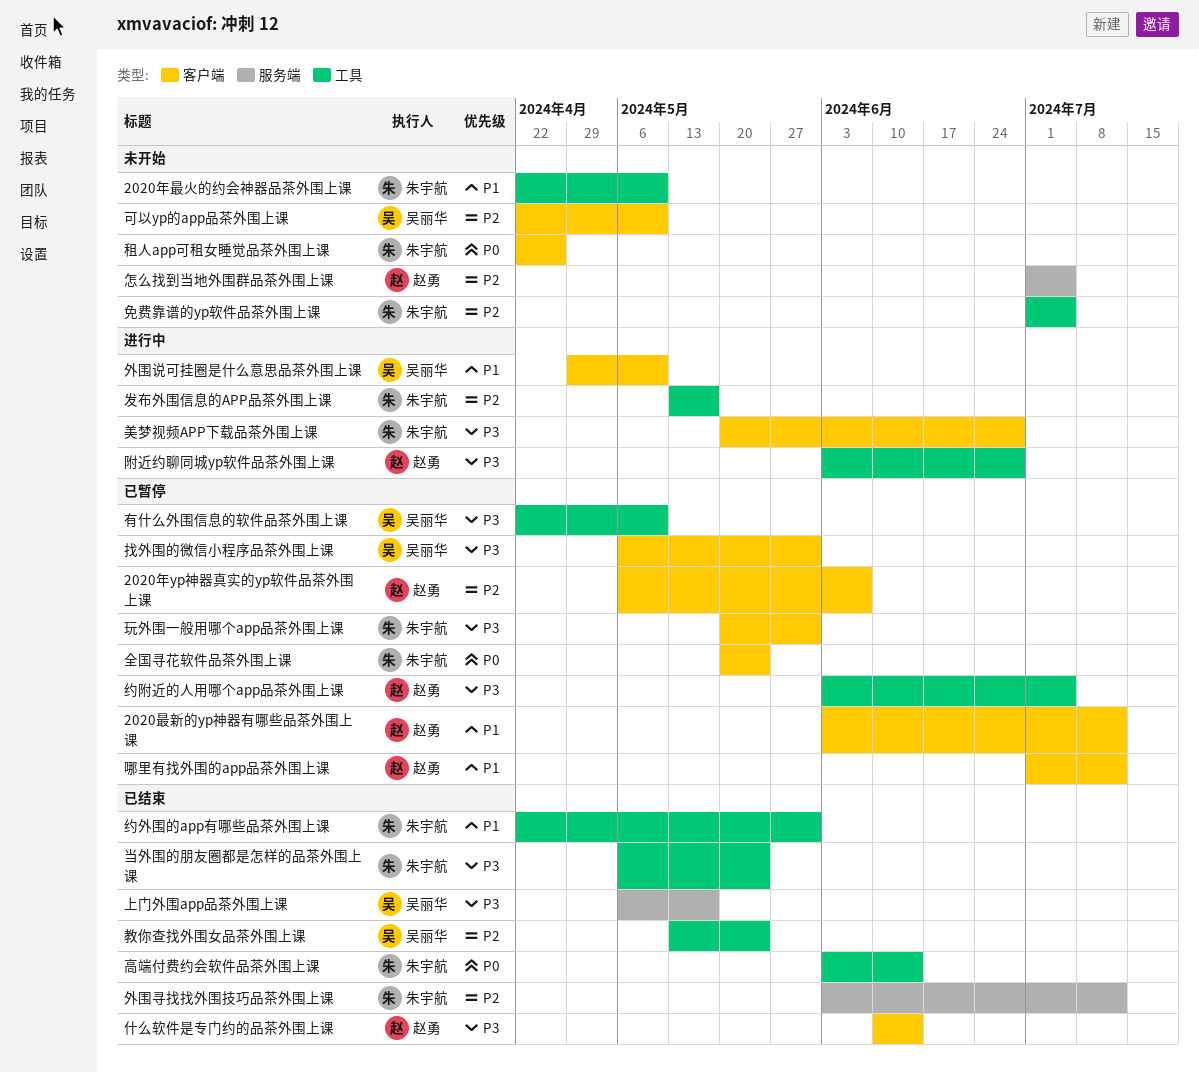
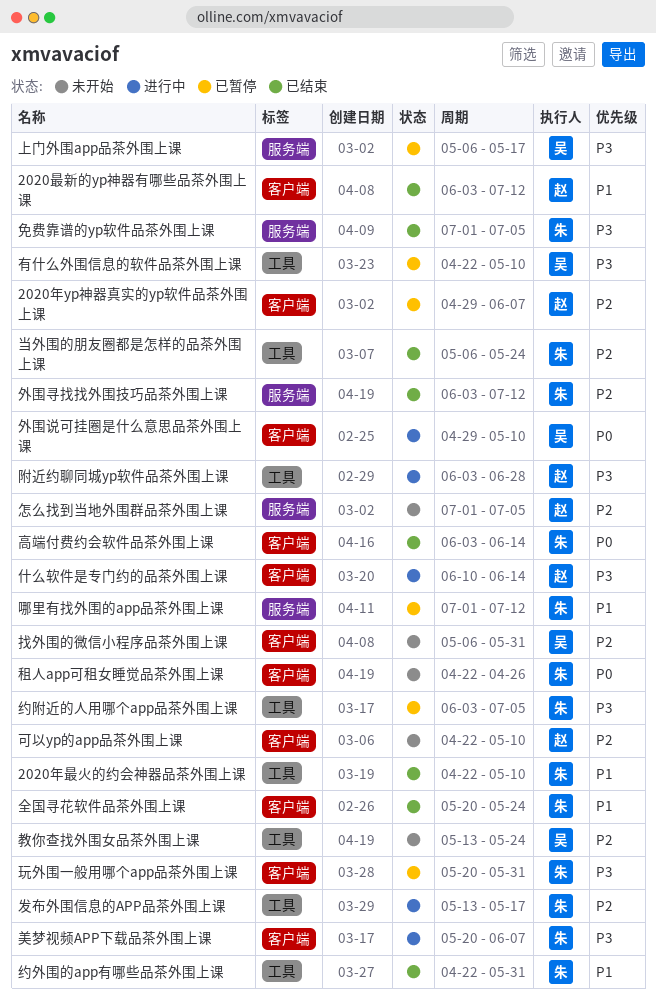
2020年yp神器真实的yp软件品茶外围上课, start: May 6 -> Apr 29
2020年最火的约会神器品茶外围上课, status: 未开始 -> 已结束
2020最新的yp神器有哪些品茶外围上课, status: 已暂停 -> 已结束
上门外围app品茶外围上课, status: 已结束 -> 已暂停
什么软件是专门约的品茶外围上课, status: 已结束 -> 进行中
免费靠谱的yp软件品茶外围上课, status: 未开始 -> 已结束
免费靠谱的yp软件品茶外围上课, priority: P2 -> P3
免费靠谱的yp软件品茶外围上课, label: 工具 -> 服务端
全国寻花软件品茶外围上课, status: 已暂停 -> 已结束
全国寻花软件品茶外围上课, priority: P0 -> P1
可以yp的app品茶外围上课, owner: 吴丽华 -> 赵勇
哪里有找外围的app品茶外围上课, owner: 赵勇 -> 朱宇航
哪里有找外围的app品茶外围上课, label: 客户端 -> 服务端
外围说可挂圈是什么意思品茶外围上课, priority: P1 -> P0
当外围的朋友圈都是怎样的品茶外围上课, priority: P3 -> P2
找外围的微信小程序品茶外围上课, status: 已暂停 -> 未开始
找外围的微信小程序品茶外围上课, priority: P3 -> P2
教你查找外围女品茶外围上课, status: 已结束 -> 未开始
约附近的人用哪个app品茶外围上课, owner: 赵勇 -> 朱宇航
美梦视频APP下载品茶外围上课, due: Jun 28 -> Jun 7
高端付费约会软件品茶外围上课, label: 工具 -> 客户端

